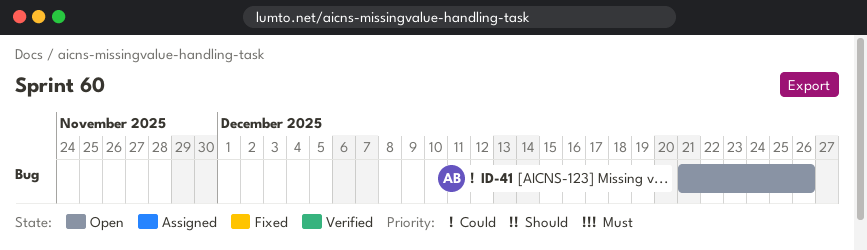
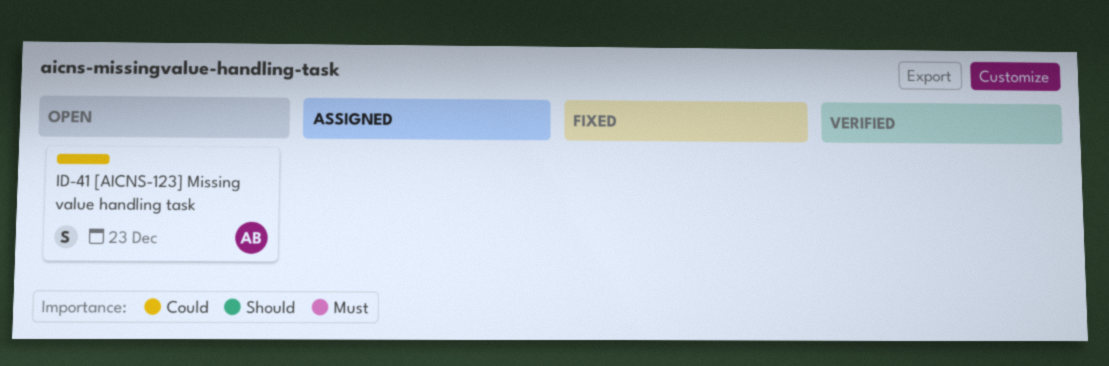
ID-41, due: Dec 26 -> Dec 23

